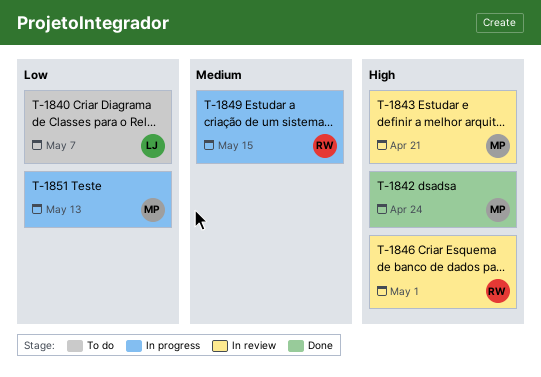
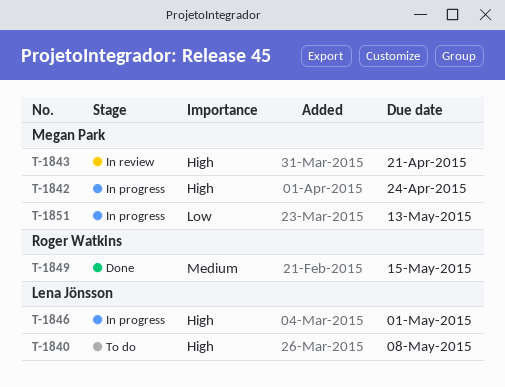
T-1840, priority: Low -> High
T-1840, due: May 7 -> May 8
T-1842, status: Done -> In progress
T-1846, status: In review -> In progress
T-1846, owner: Roger Watkins -> Lena Jönsson
T-1849, status: In progress -> Done

